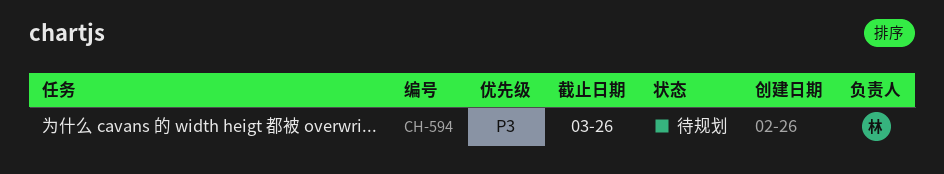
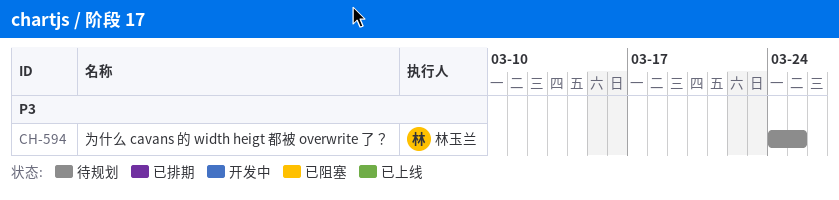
CH-594, due: Mar 26 -> Mar 25

